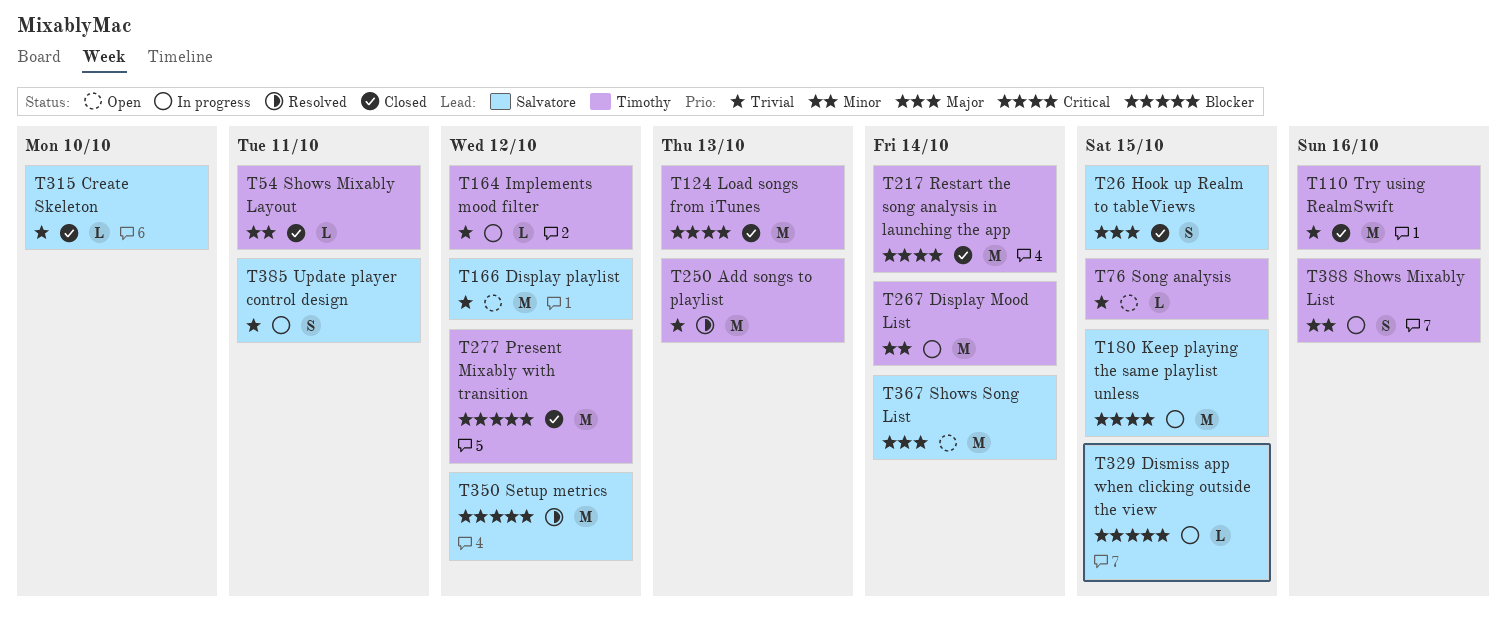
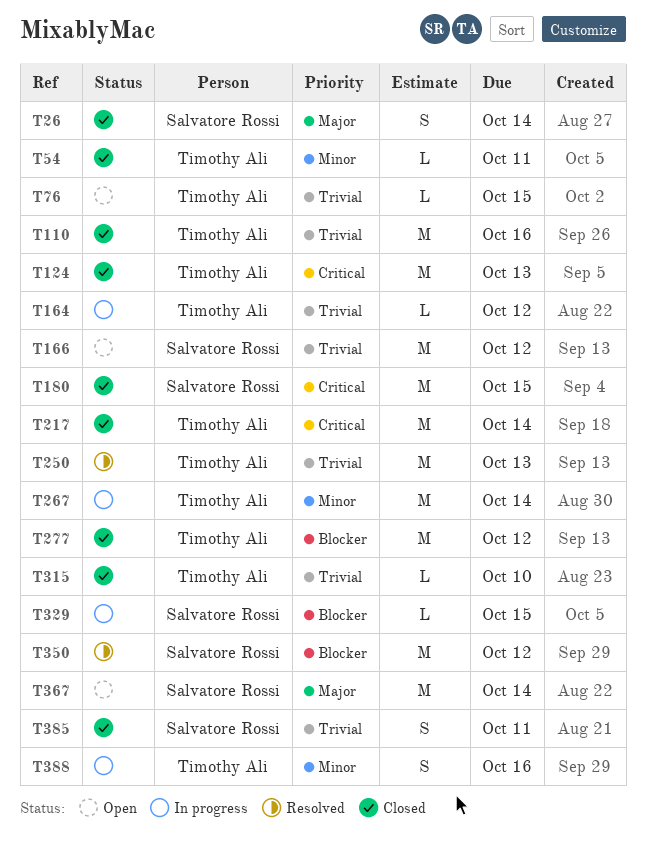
T26, due: Oct 15 -> Oct 14
T180, status: In progress -> Closed
T315, owner: Salvatore Rossi -> Timothy Ali
T385, status: In progress -> Closed

